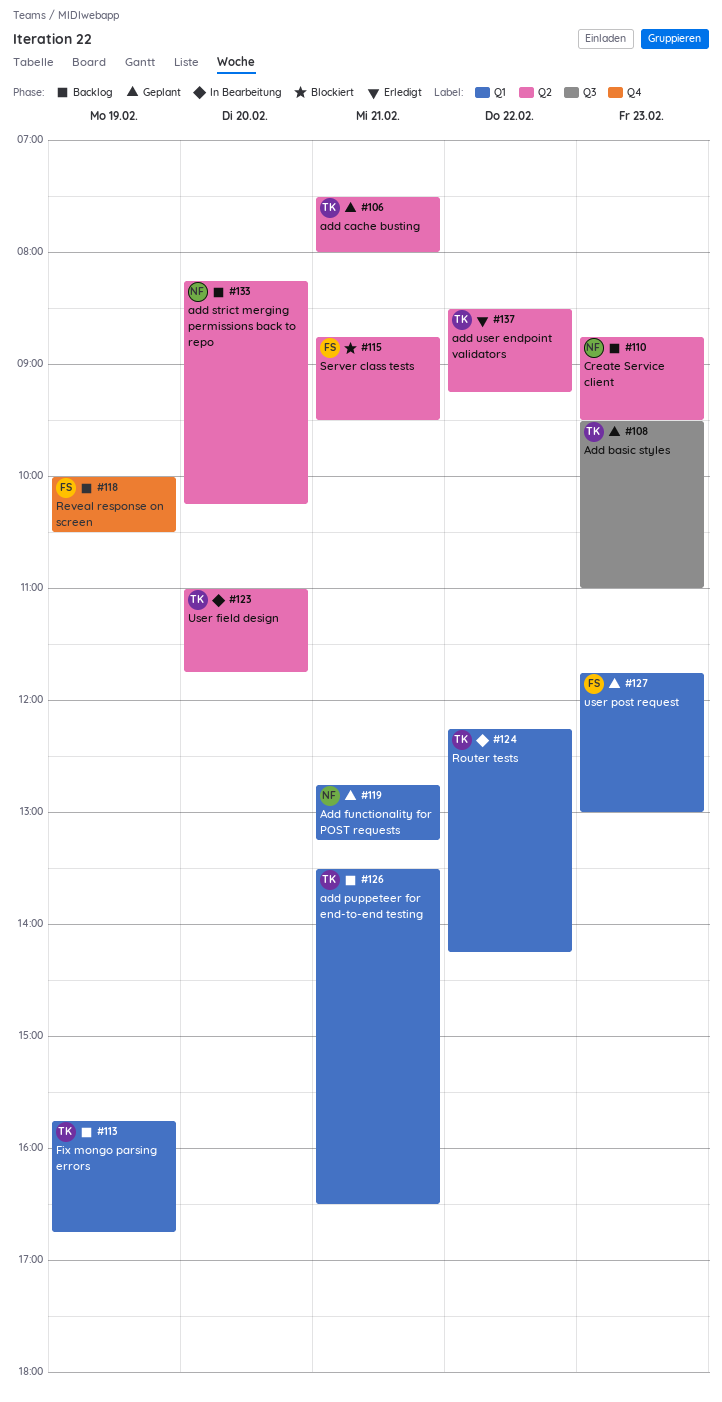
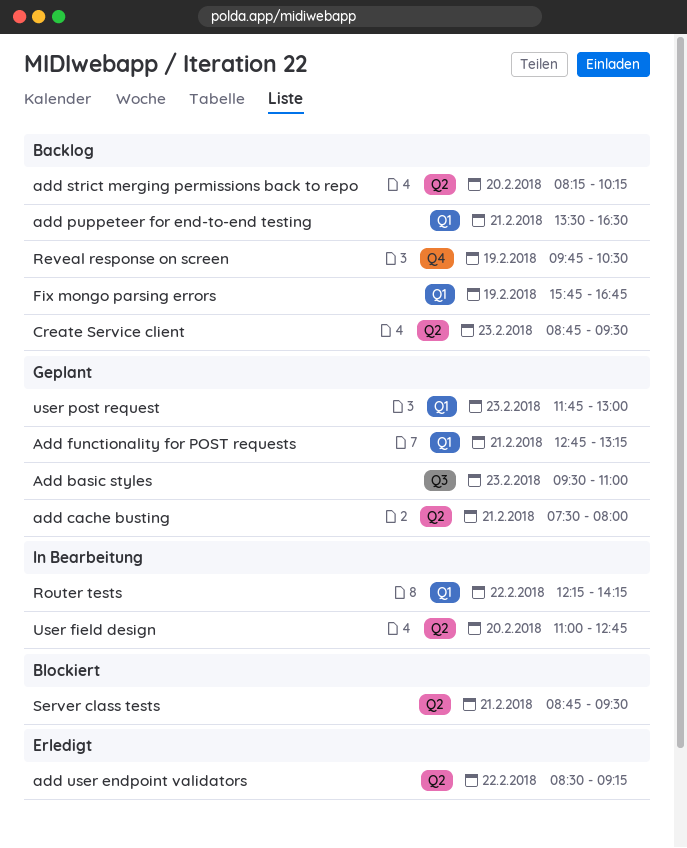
Reveal response on screen, begins: 10:00 -> 09:45
User field design, ends: 11:45 -> 12:45

